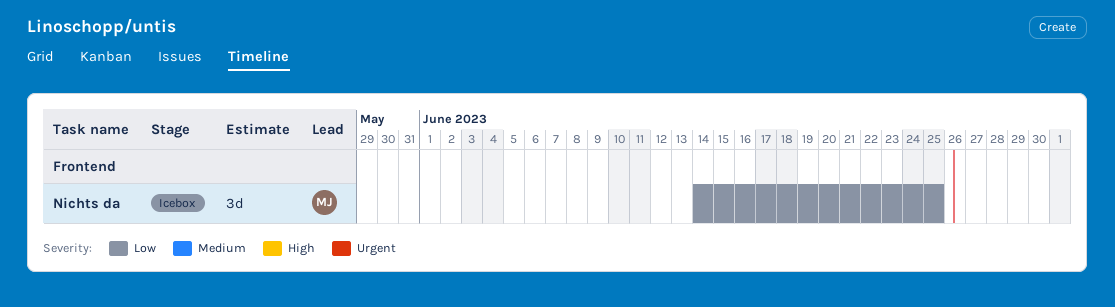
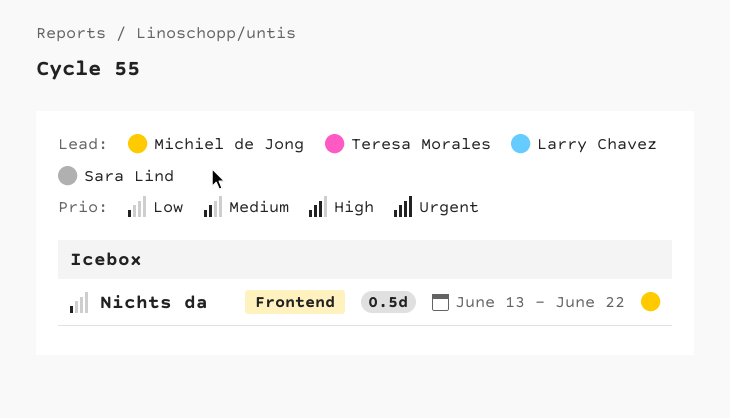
Nichts da, estimate: 3d -> 0.5d
Nichts da, start: Jun 14 -> Jun 13
Nichts da, due: Jun 25 -> Jun 22

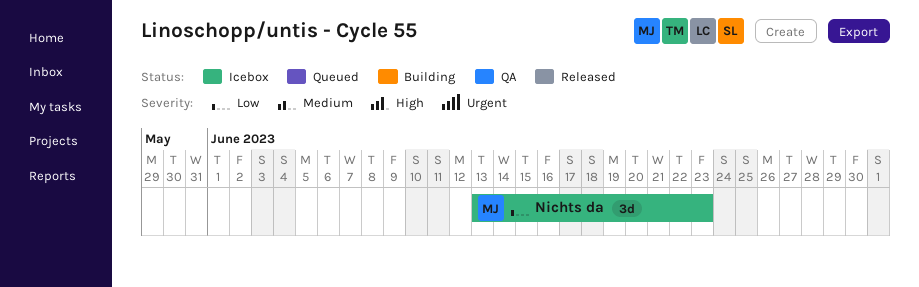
Nichts da, estimate: 0.5d -> 3d
Nichts da, due: Jun 22 -> Jun 23

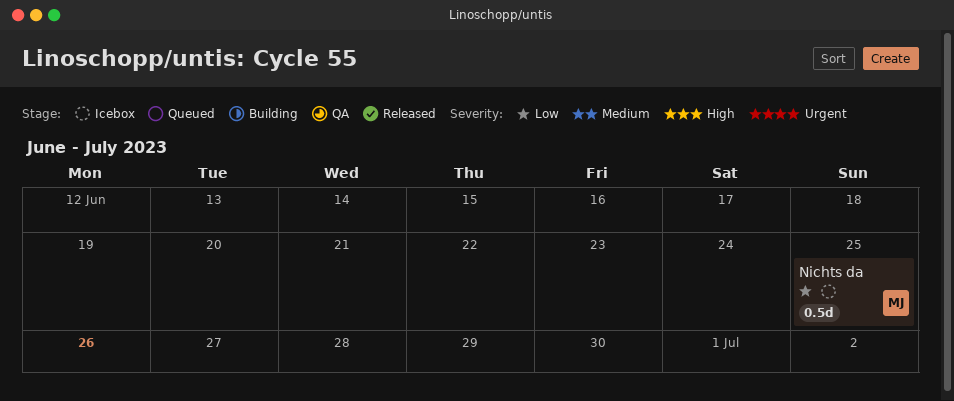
Nichts da, estimate: 3d -> 0.5d
Nichts da, due: Jun 23 -> Jun 25

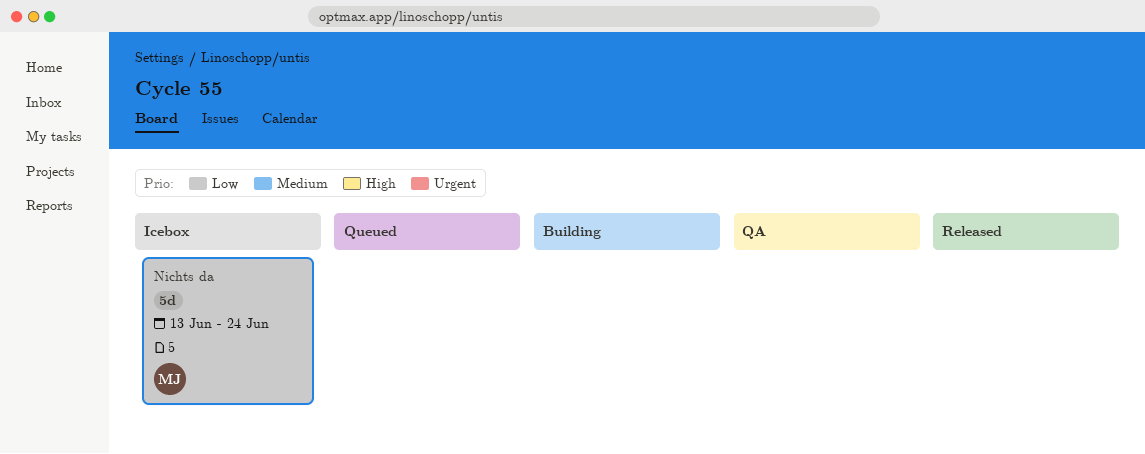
Nichts da, estimate: 0.5d -> 5d
Nichts da, due: Jun 25 -> Jun 24

